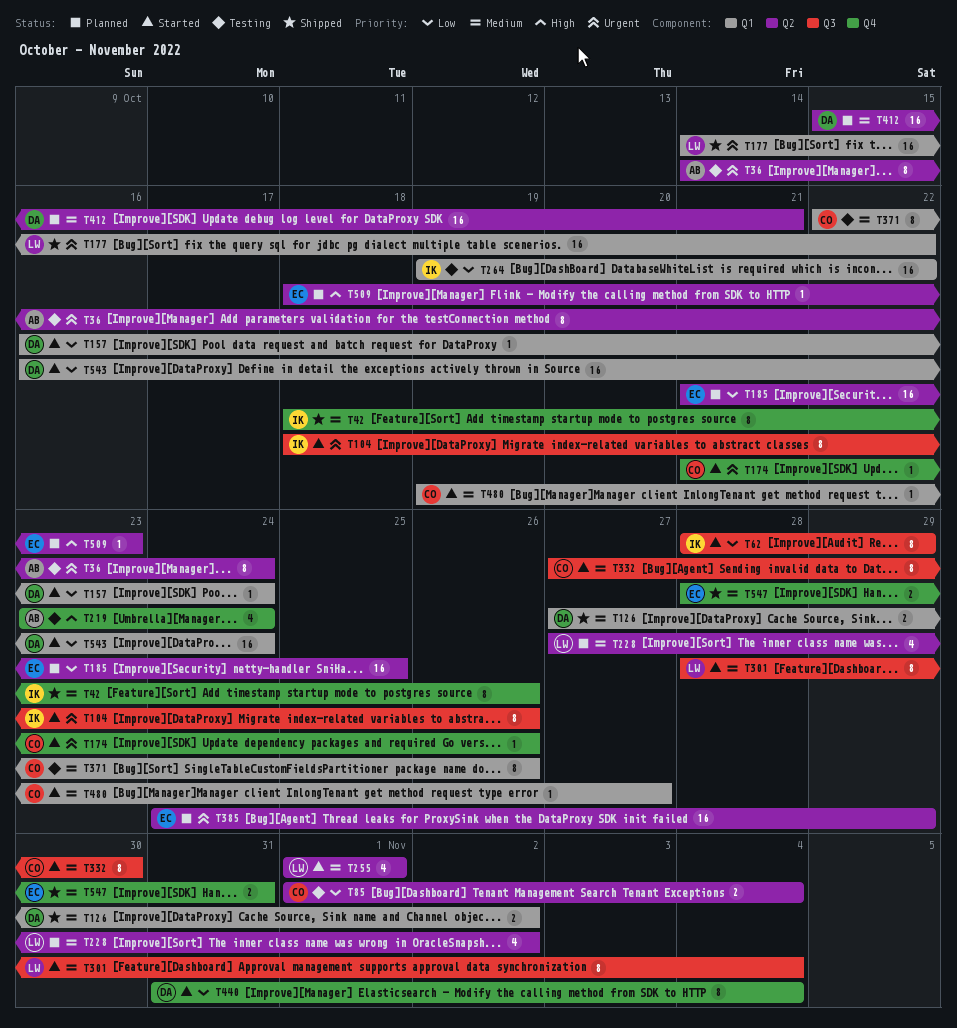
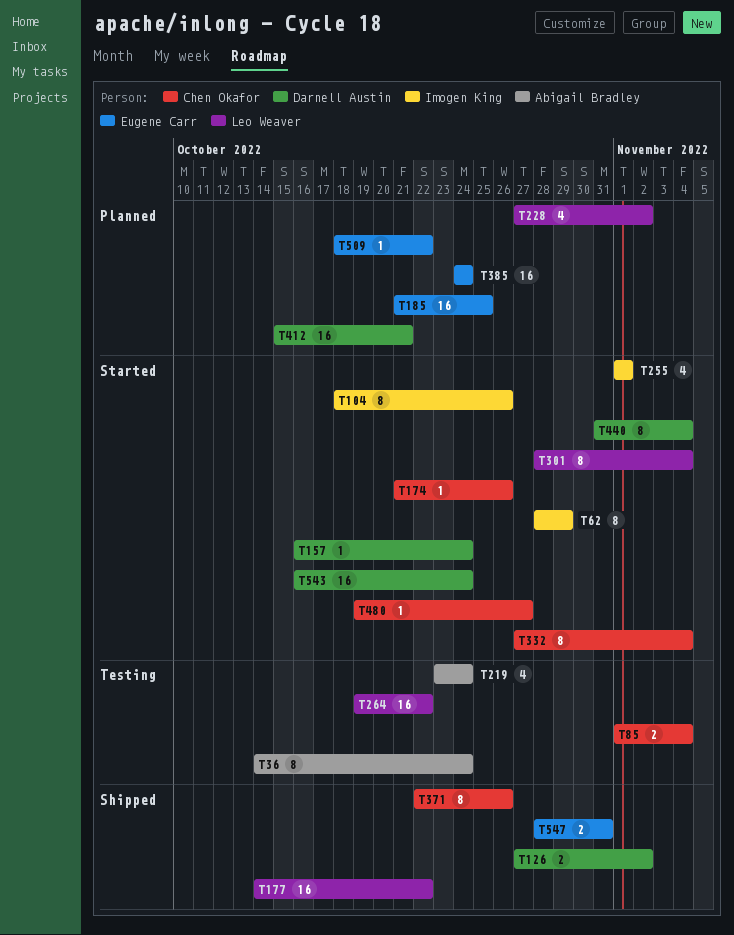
T42: present -> none
T255, owner: Leo Weaver -> Imogen King
T264, owner: Imogen King -> Leo Weaver
T332, due: Oct 30 -> Nov 4
T371, status: Testing -> Shipped
T385, due: Oct 29 -> Oct 24
T509, due: Oct 23 -> Oct 22

